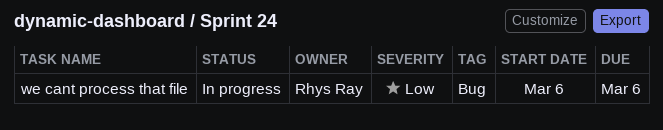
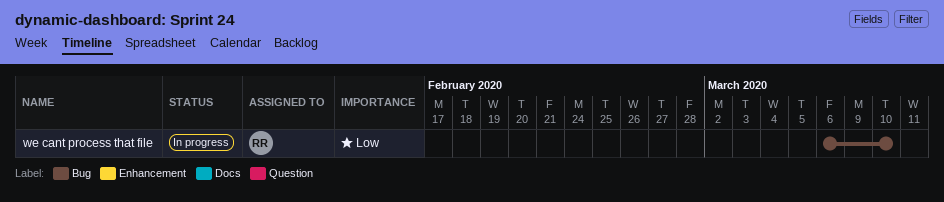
we cant process that file, due: Mar 6 -> Mar 10

